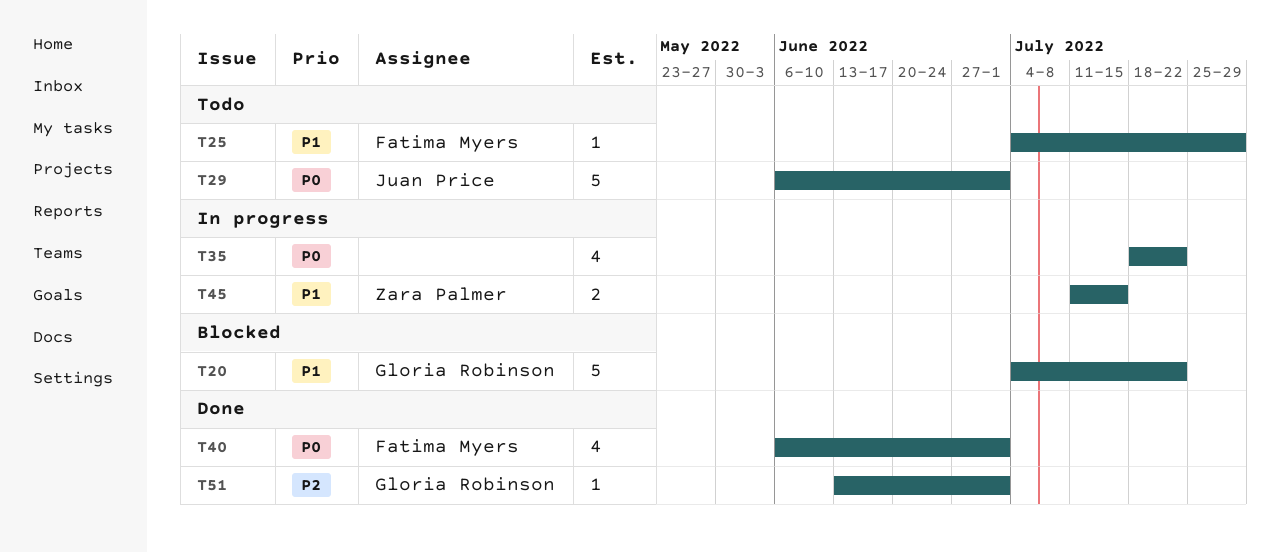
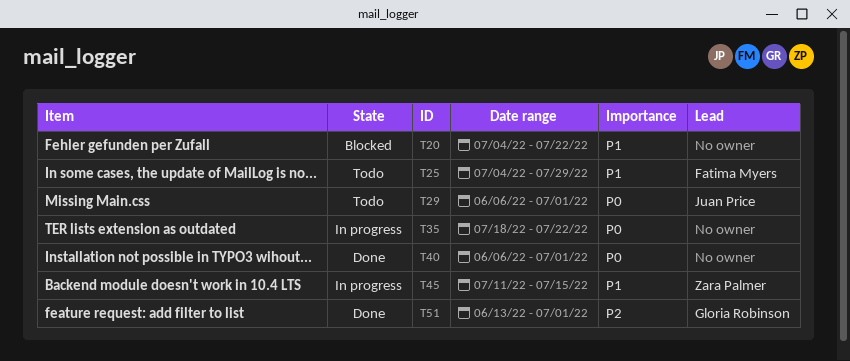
T20, owner: Gloria Robinson -> none
T40, owner: Fatima Myers -> none

